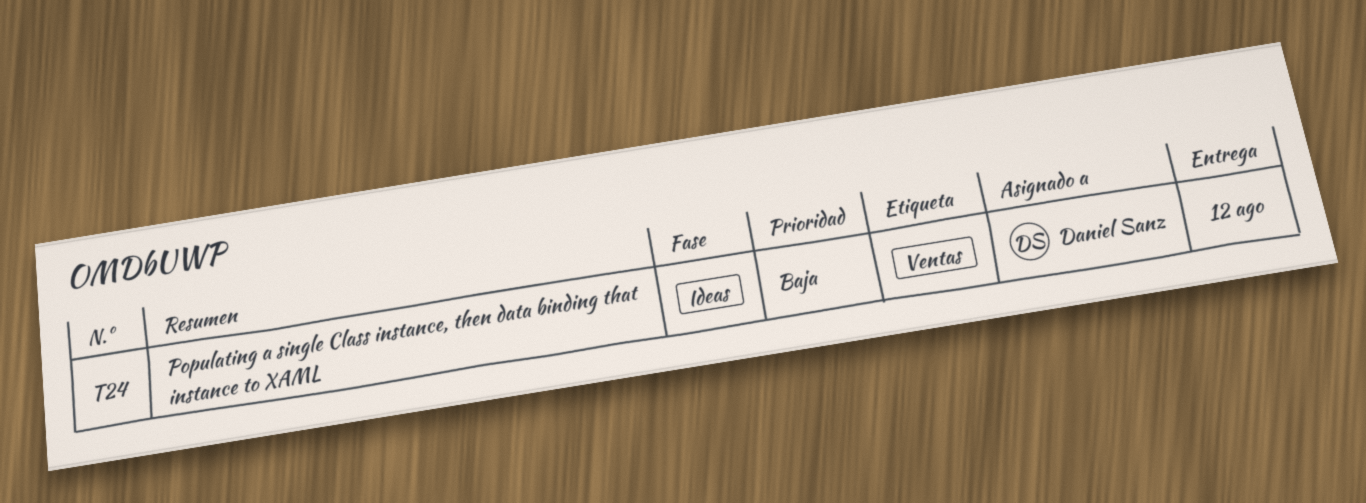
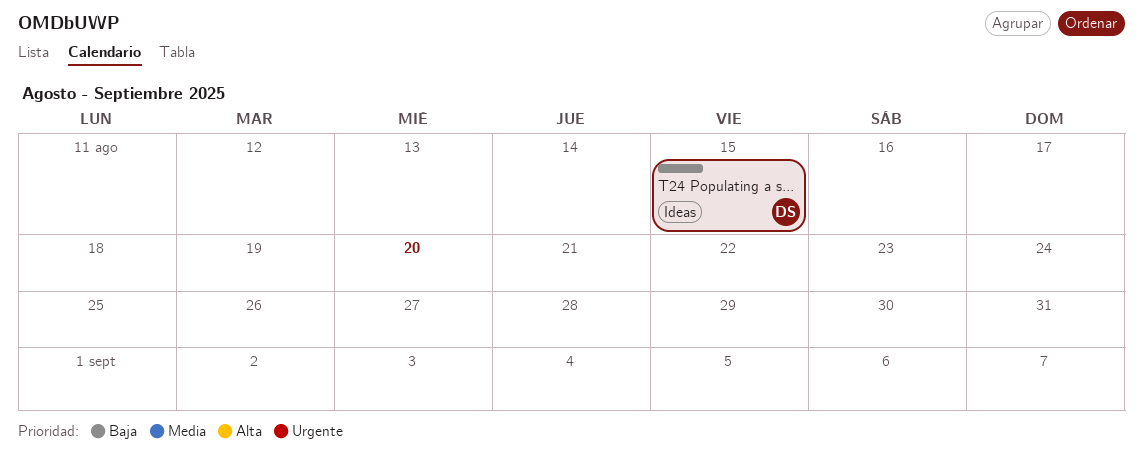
T24, due: Aug 12 -> Aug 15

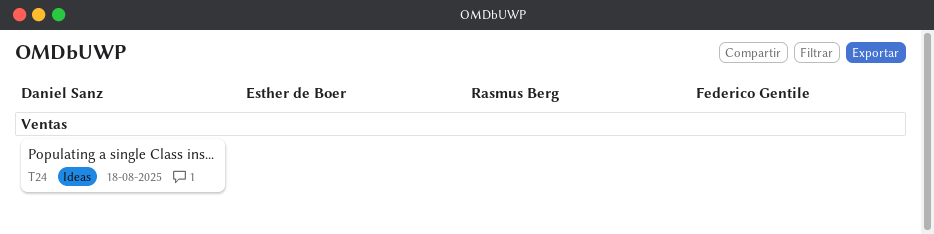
T24, due: Aug 15 -> Aug 18

